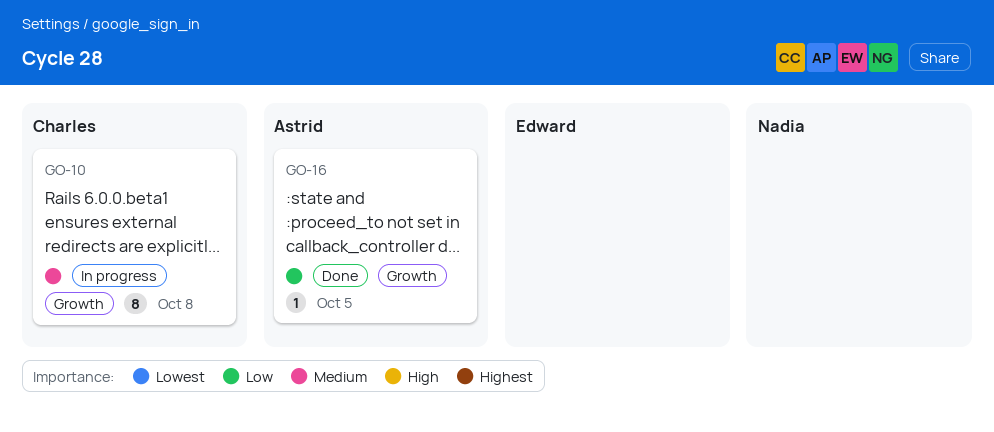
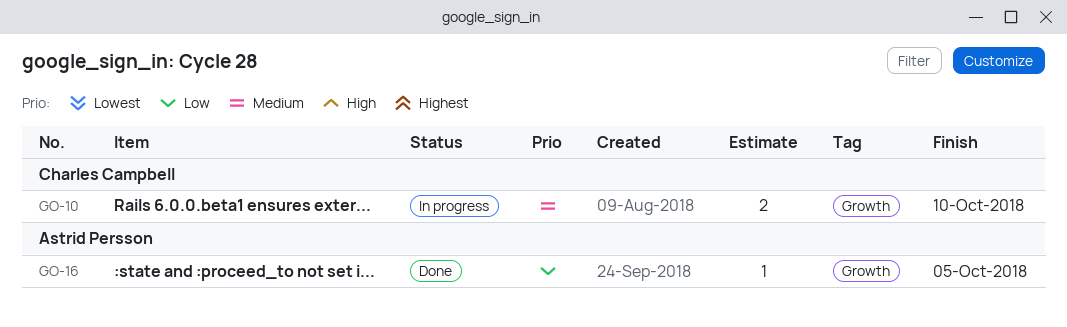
GO-10, estimate: 8 -> 2
GO-10, due: Oct 8 -> Oct 10

